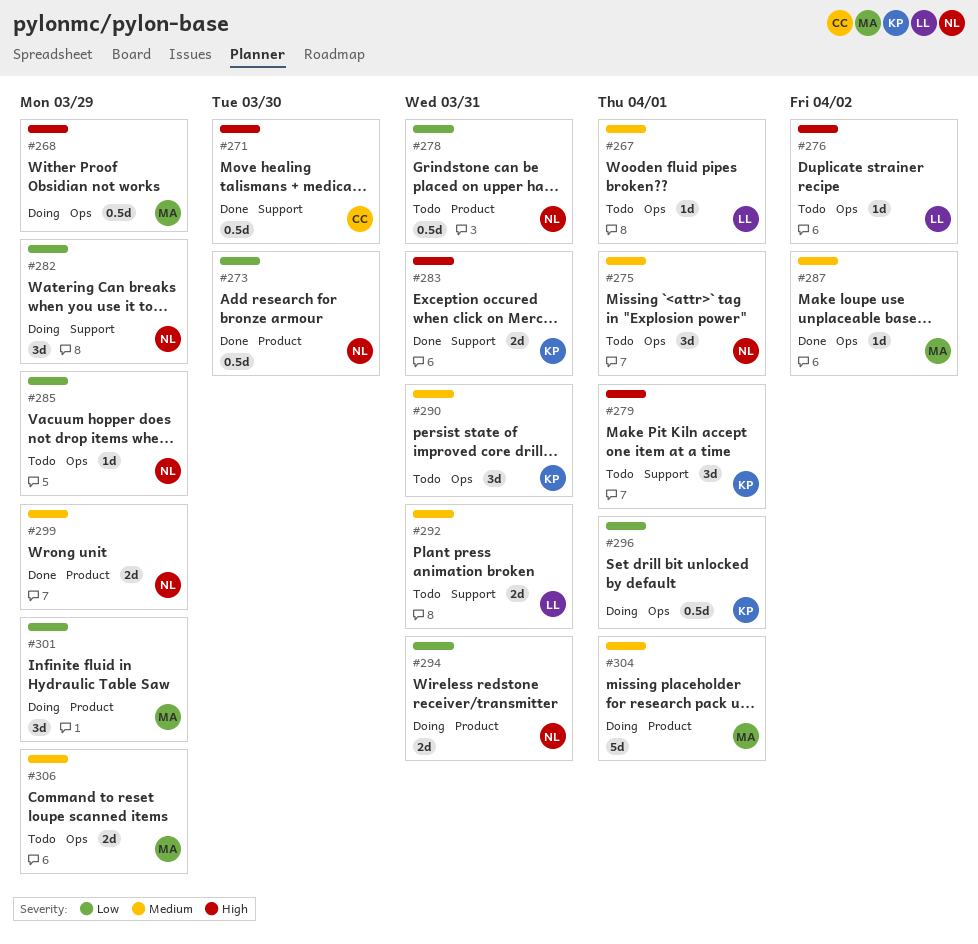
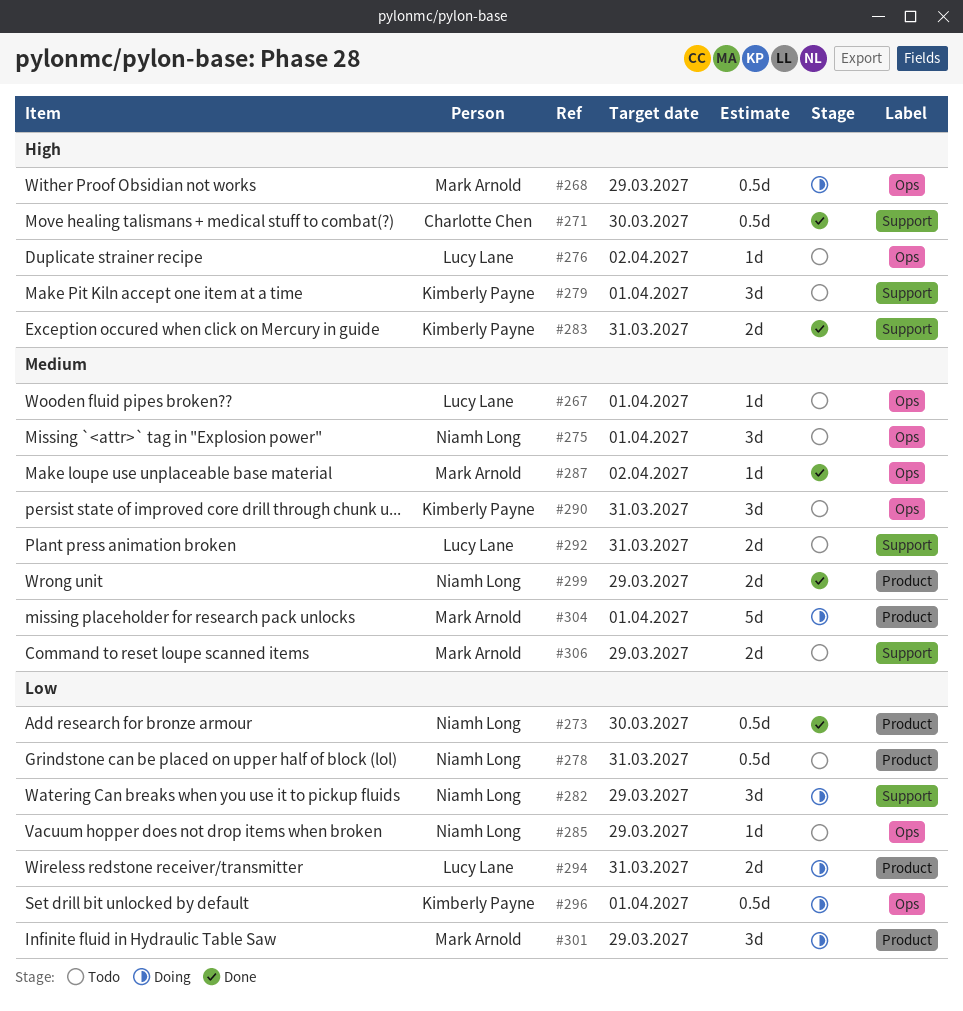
#294, owner: Niamh Long -> Lucy Lane
#306, label: Ops -> Support

